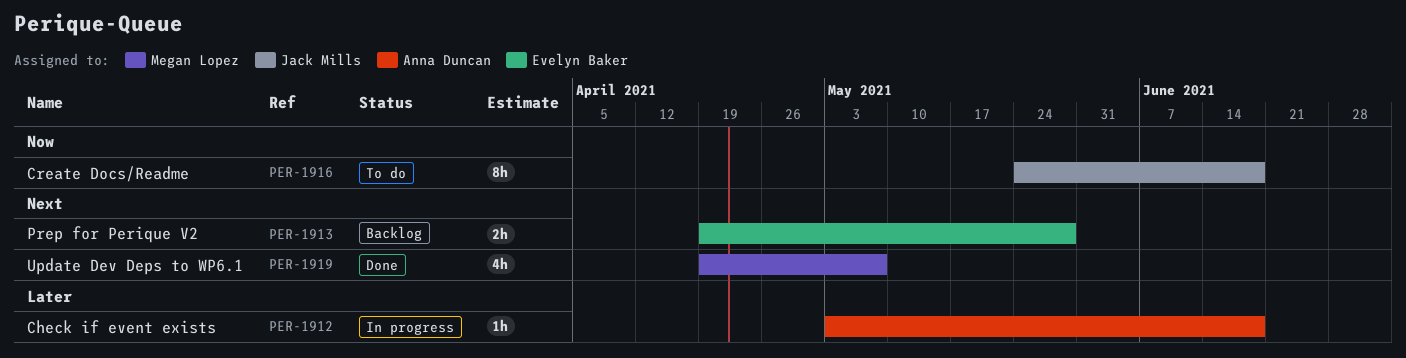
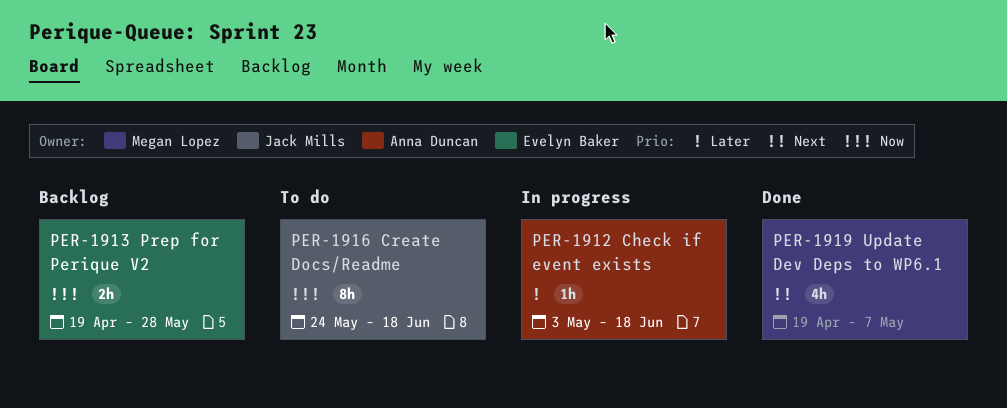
PER-1913, priority: Next -> Now

